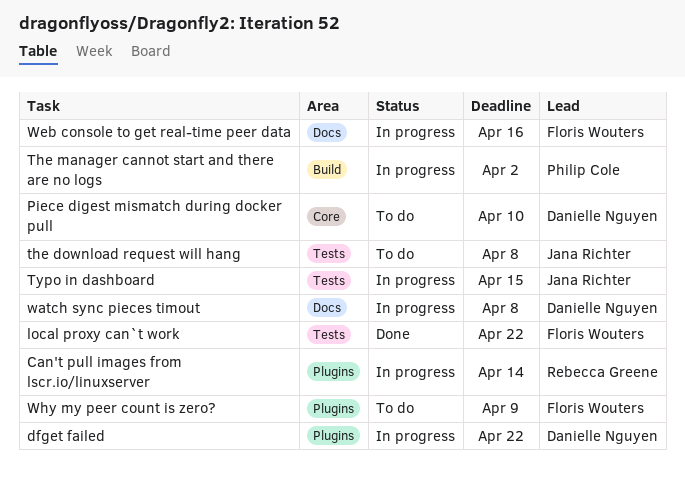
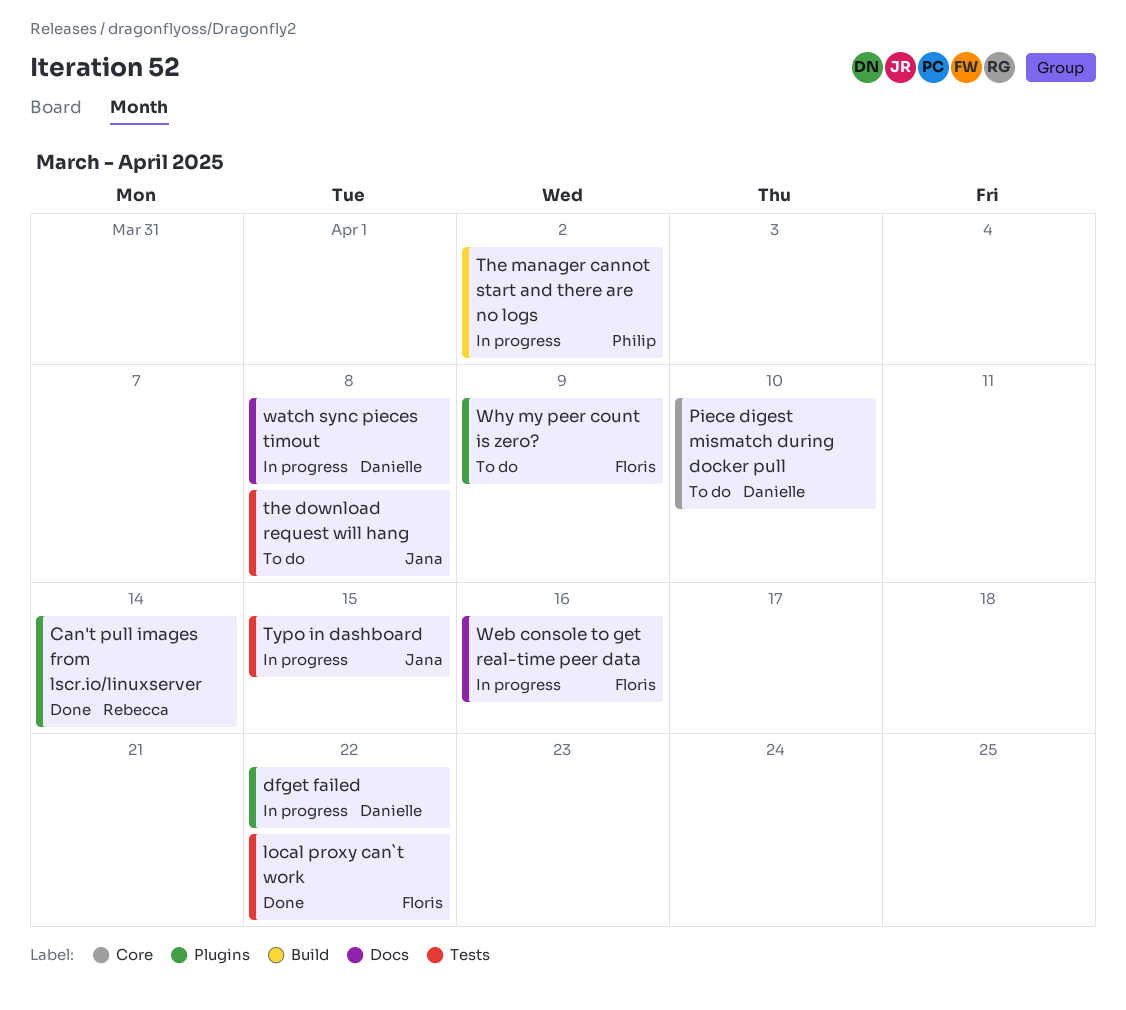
Can't pull images from lscr.io/linuxserver, status: In progress -> Done

